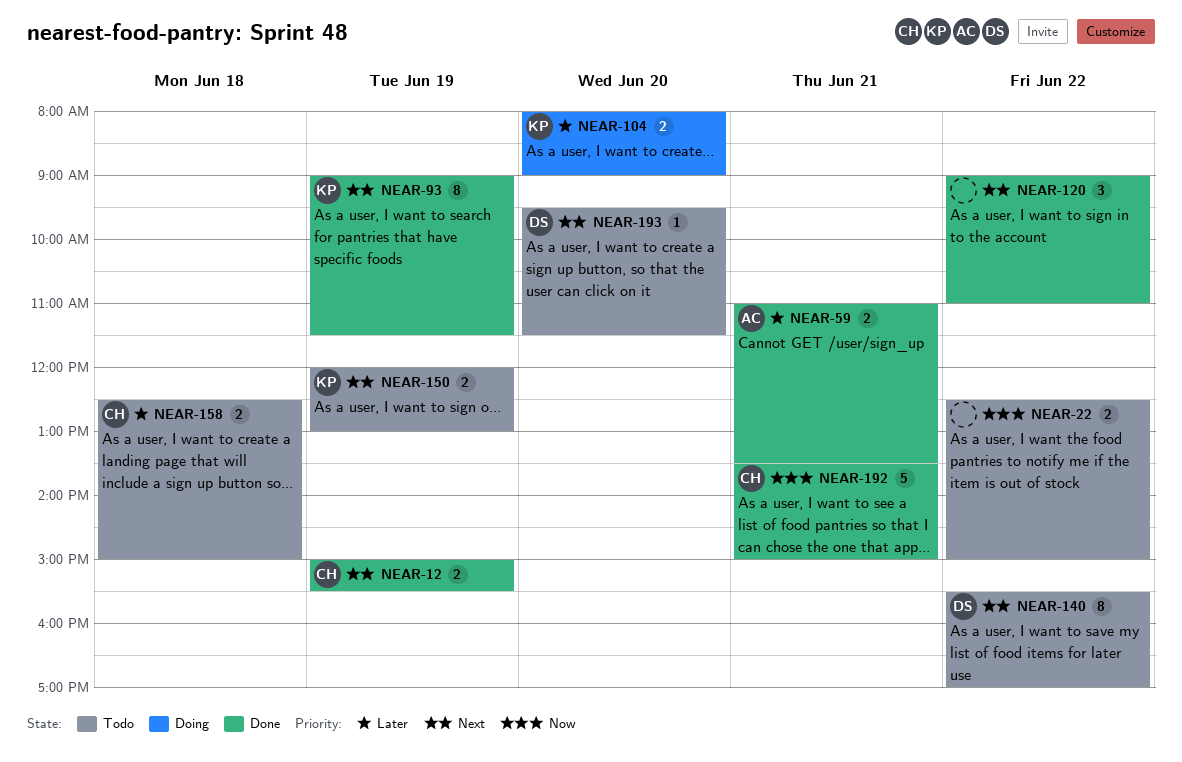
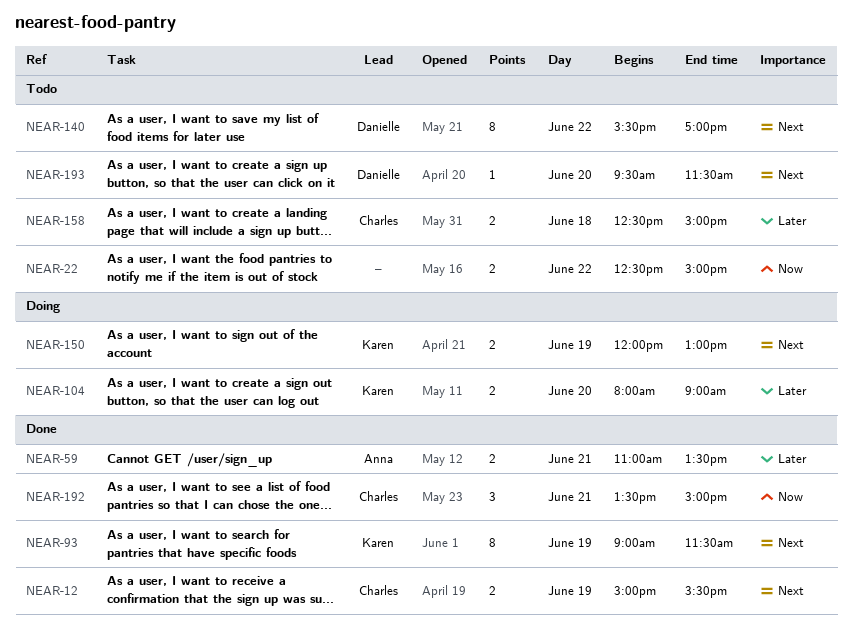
NEAR-120: present -> none
NEAR-150, status: Todo -> Doing
NEAR-192, estimate: 5 -> 3

